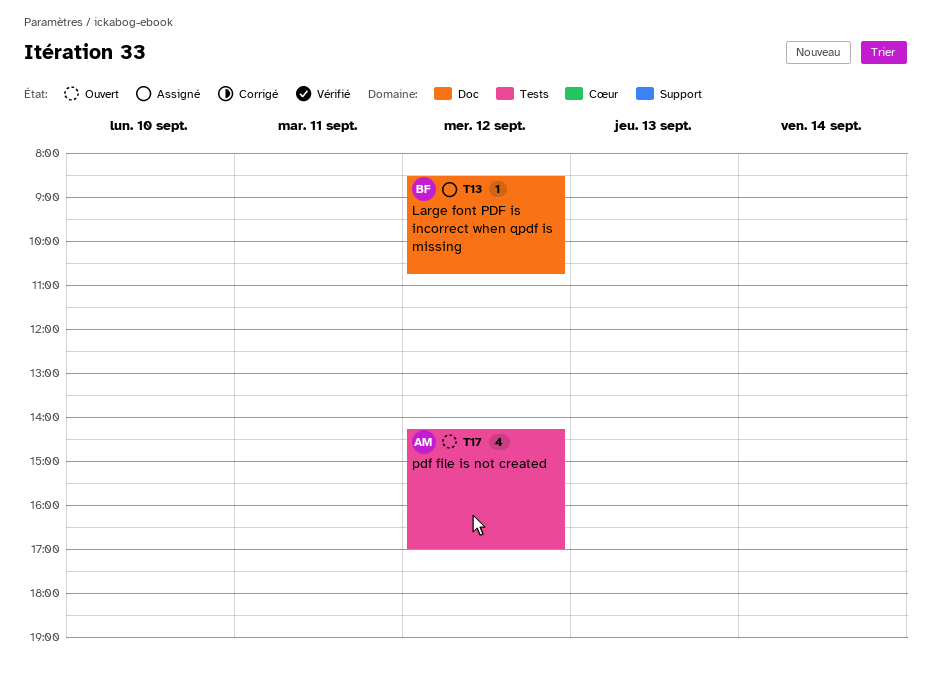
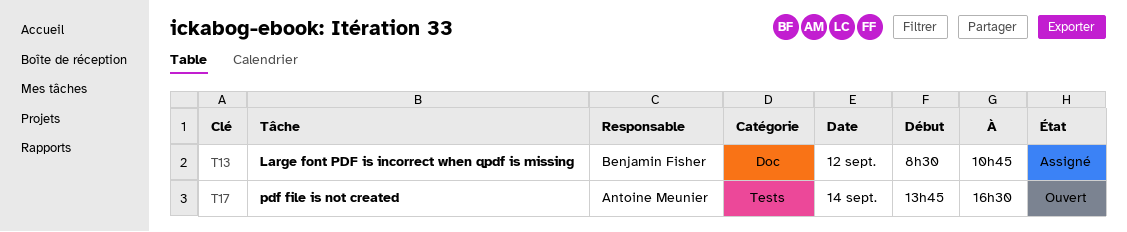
T17, day: Sep 12 -> Sep 14
T17, begins: 14:15 -> 13:45
T17, ends: 17:00 -> 16:30

